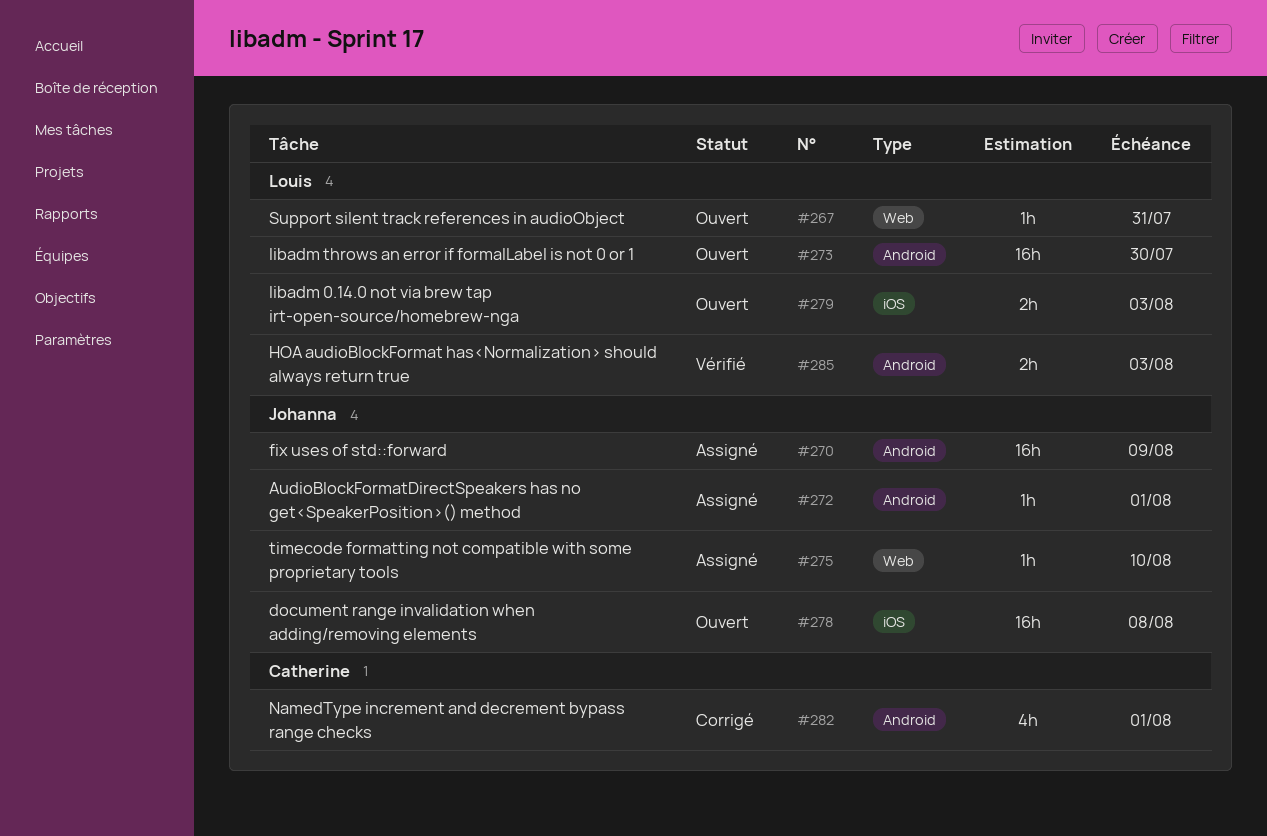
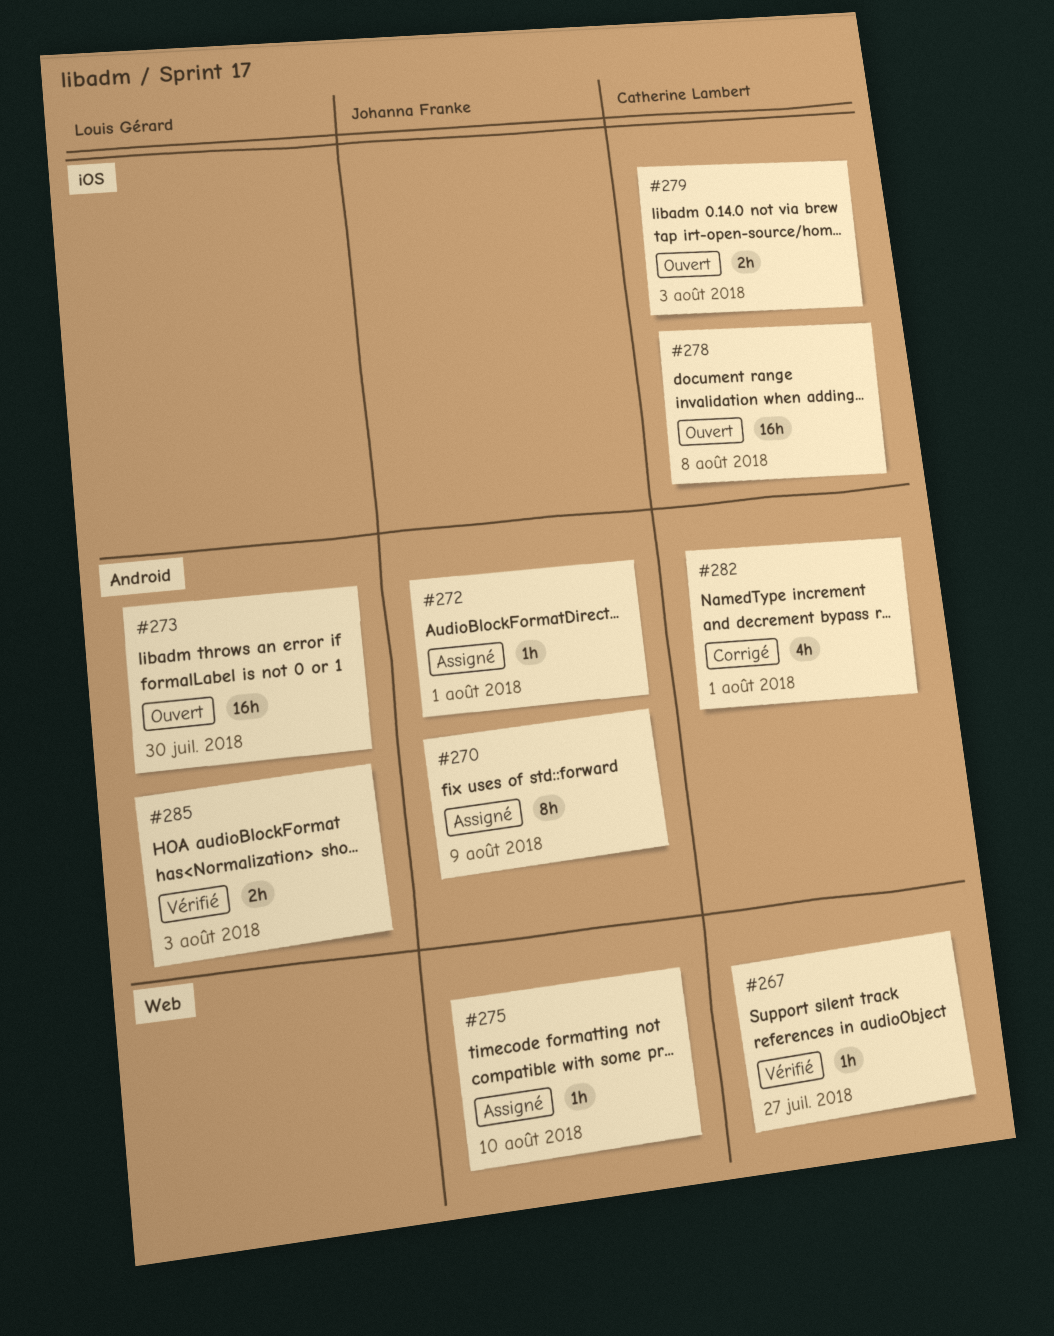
#267, status: Ouvert -> Vérifié
#267, owner: Louis Gérard -> Catherine Lambert
#267, due: Jul 31 -> Jul 27
#270, estimate: 16h -> 8h
#278, owner: Johanna Franke -> Catherine Lambert
#279, owner: Louis Gérard -> Catherine Lambert

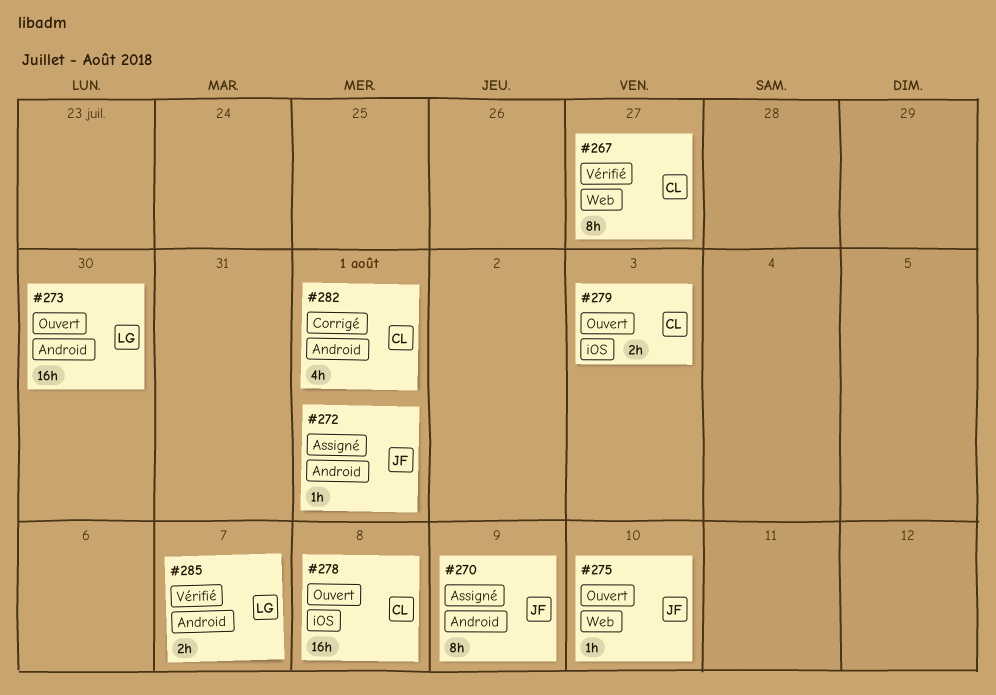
#267, estimate: 1h -> 8h
#275, status: Assigné -> Ouvert
#285, due: Aug 3 -> Aug 7

